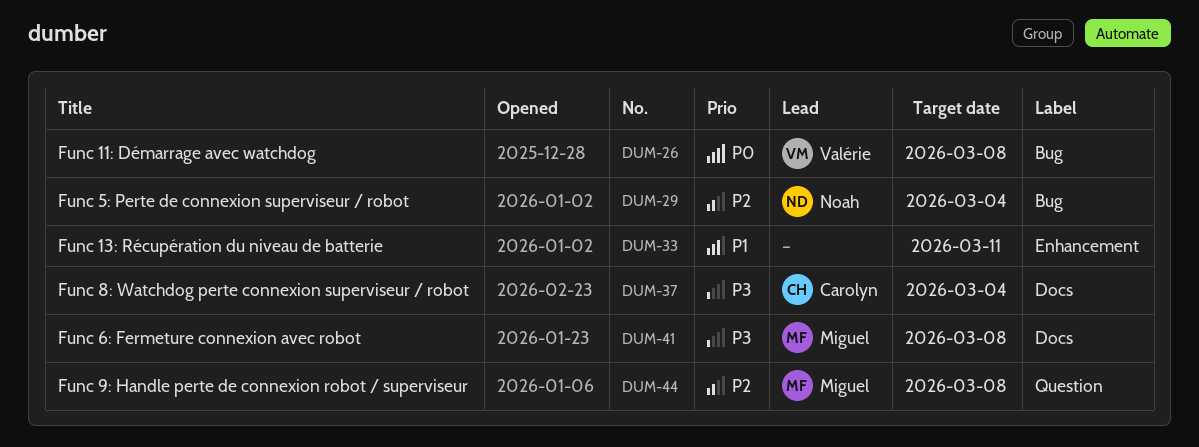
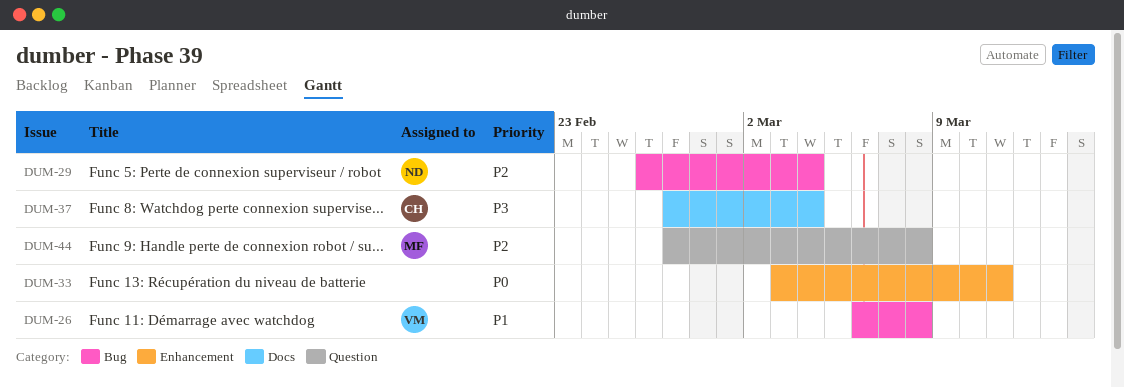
DUM-26, priority: P0 -> P1
DUM-33, priority: P1 -> P0
DUM-41: present -> none

